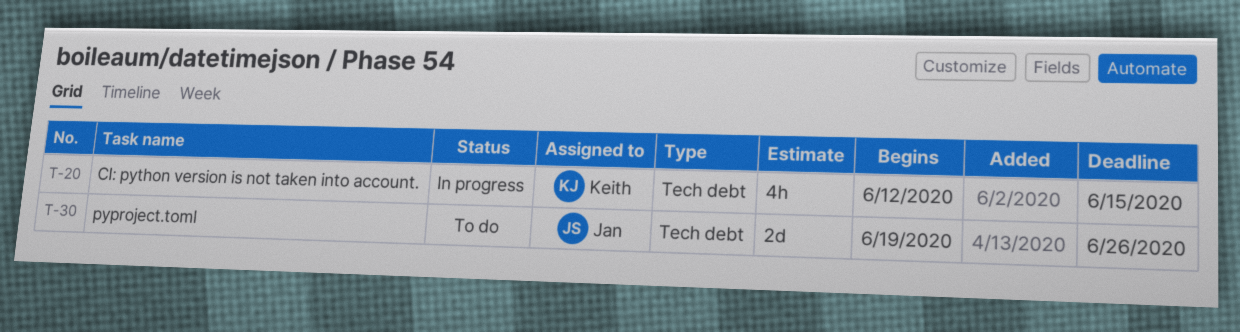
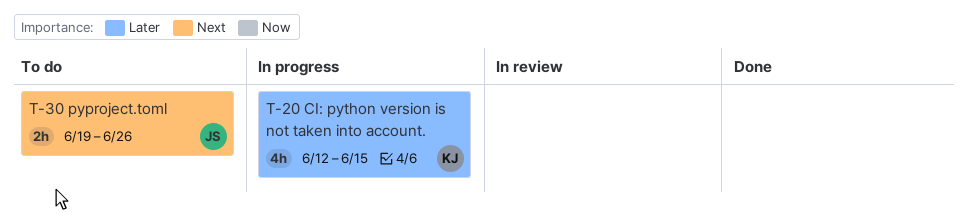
T-30, estimate: 2d -> 2h

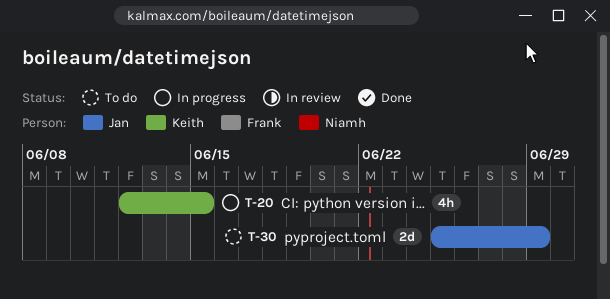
T-30, estimate: 2h -> 2d
T-30, start: Jun 19 -> Jun 25
T-30, due: Jun 26 -> Jun 29

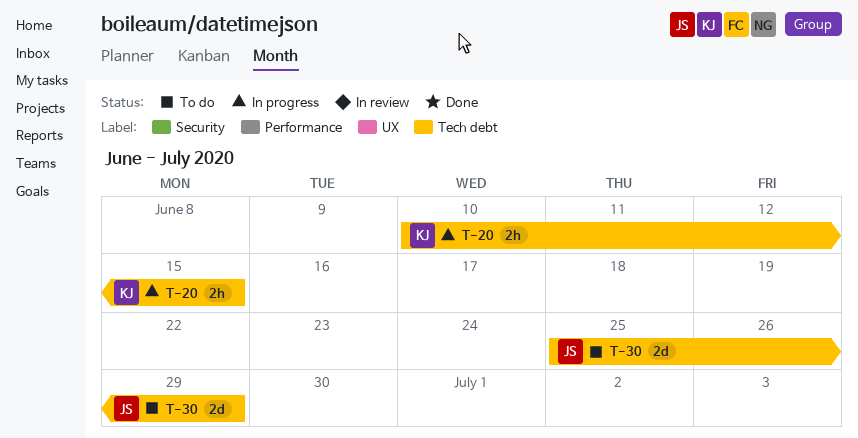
T-20, estimate: 4h -> 2h
T-20, start: Jun 12 -> Jun 10

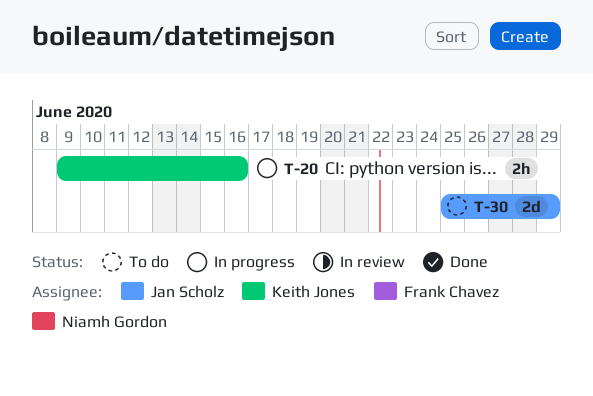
T-20, start: Jun 10 -> Jun 9
T-20, due: Jun 15 -> Jun 16

